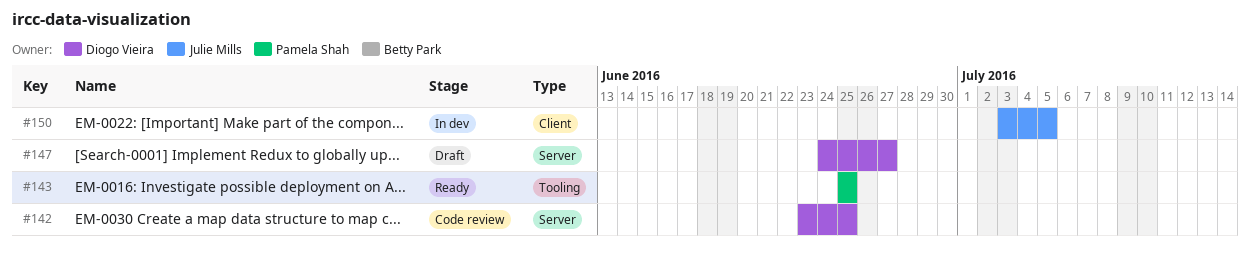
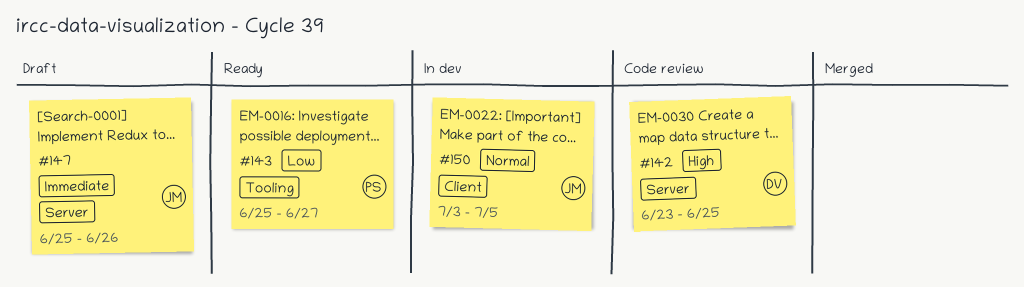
#143, due: Jun 25 -> Jun 27
#147, owner: Diogo Vieira -> Julie Mills
#147, start: Jun 24 -> Jun 25
#147, due: Jun 27 -> Jun 26

